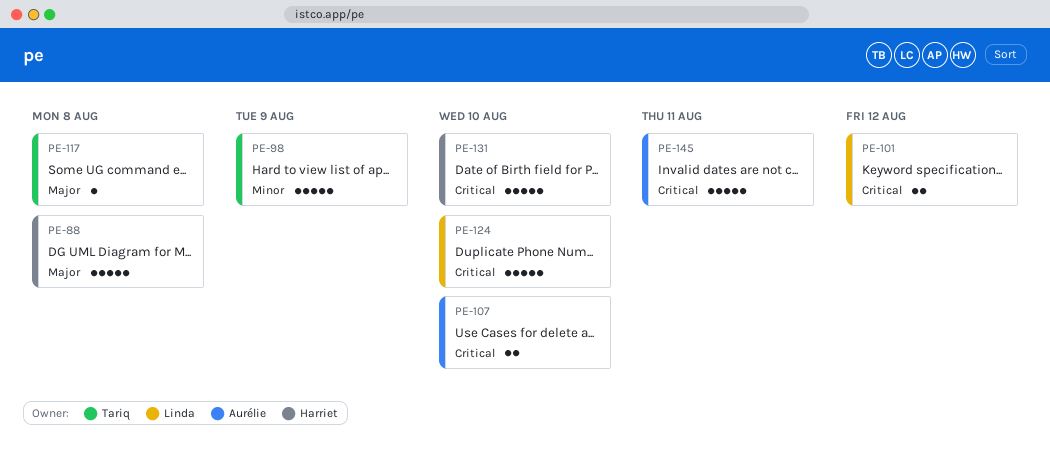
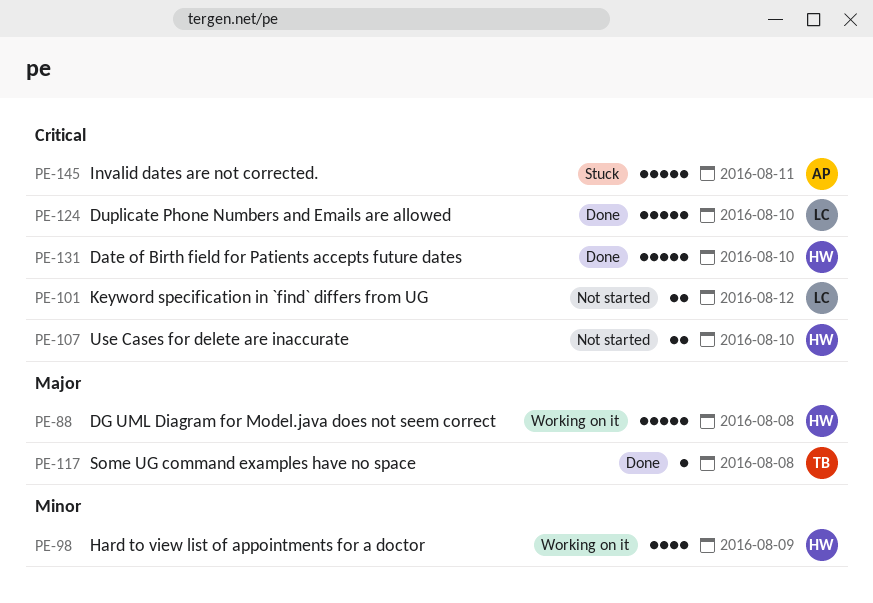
PE-98, owner: Tariq -> Harriet
PE-98, estimate: 5 -> 4
PE-107, owner: Aurélie -> Harriet

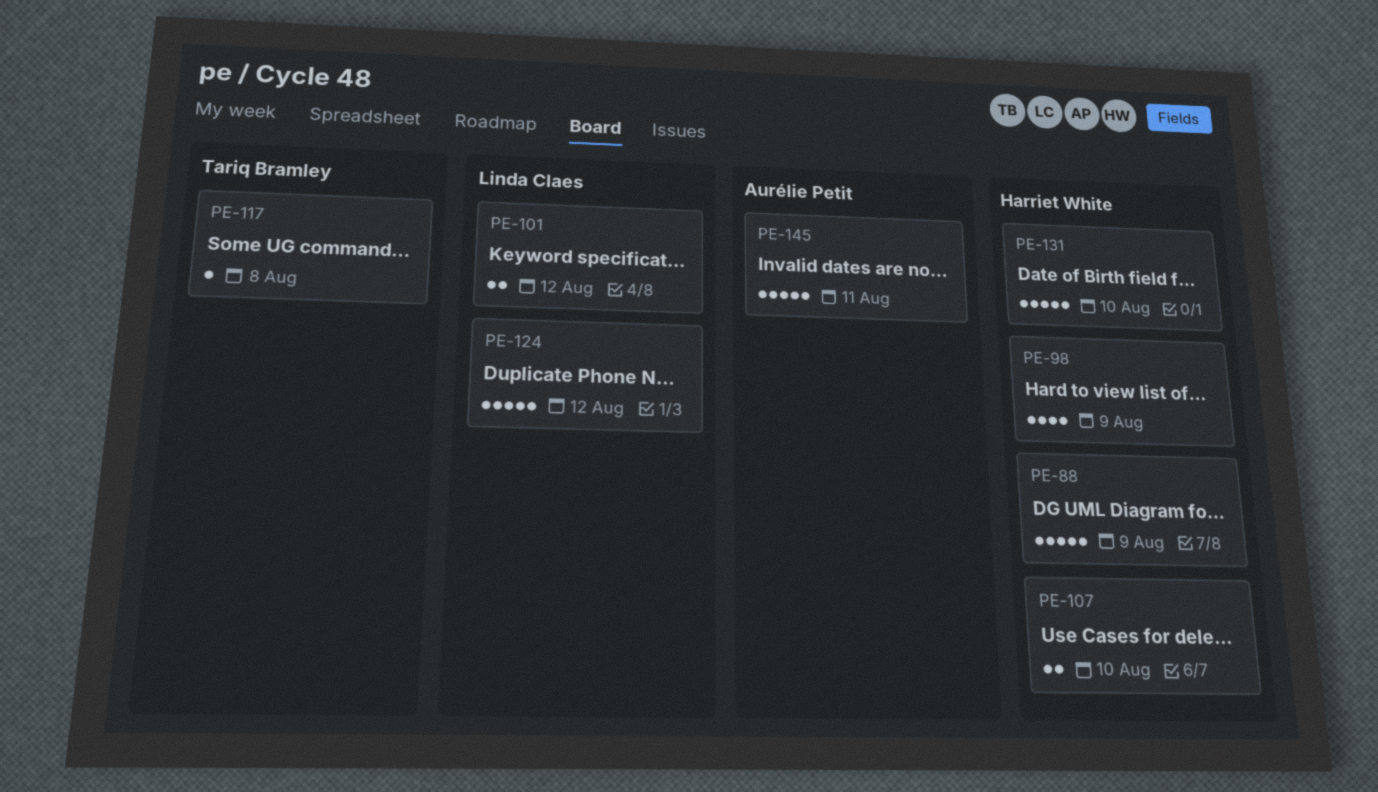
PE-88, due: Aug 8 -> Aug 9
PE-124, due: Aug 10 -> Aug 12

